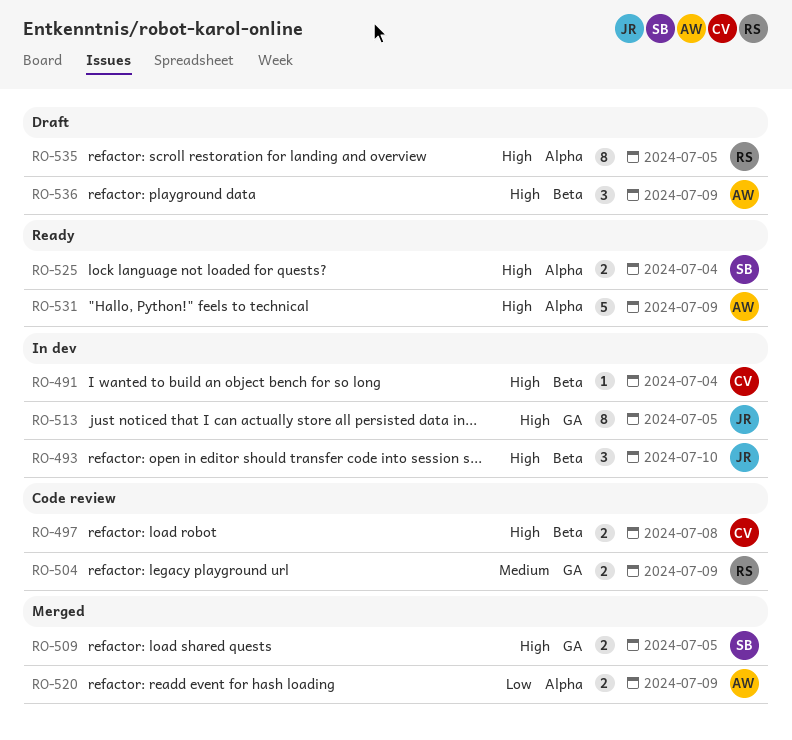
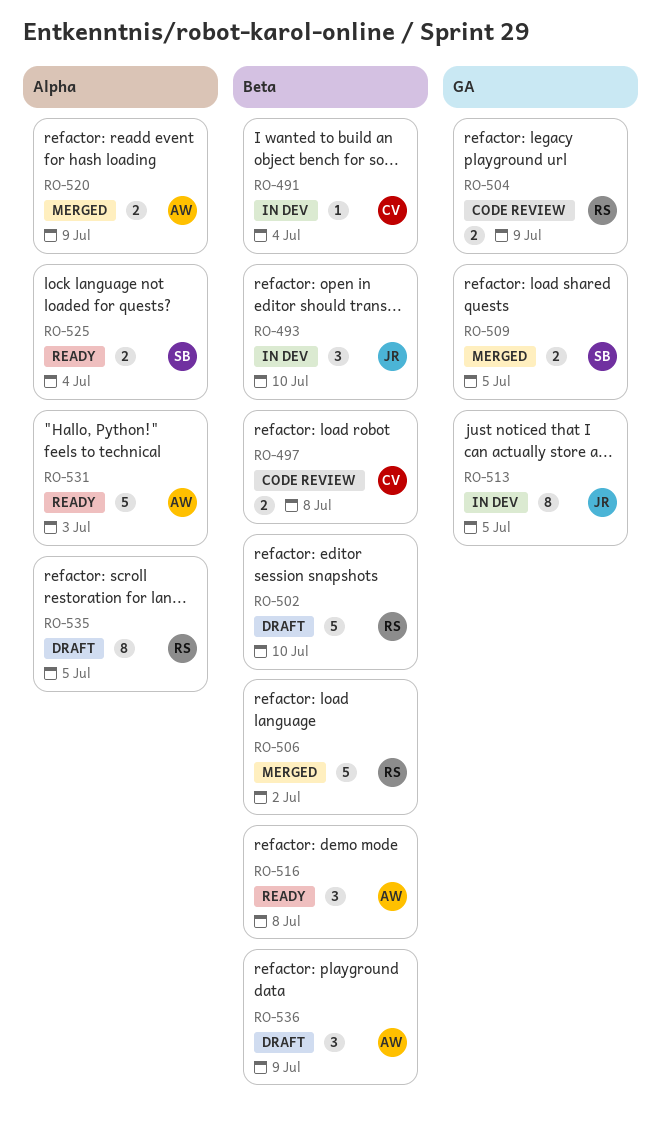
RO-502: none -> present
RO-506: none -> present
RO-516: none -> present
RO-531, due: Jul 9 -> Jul 3

